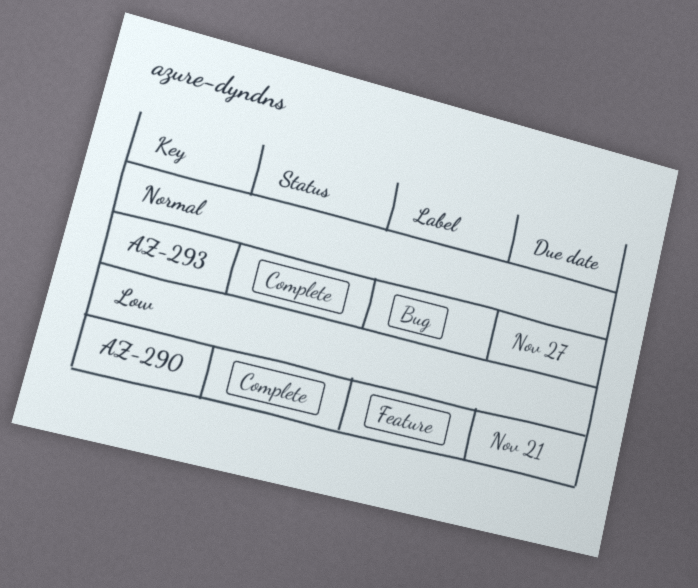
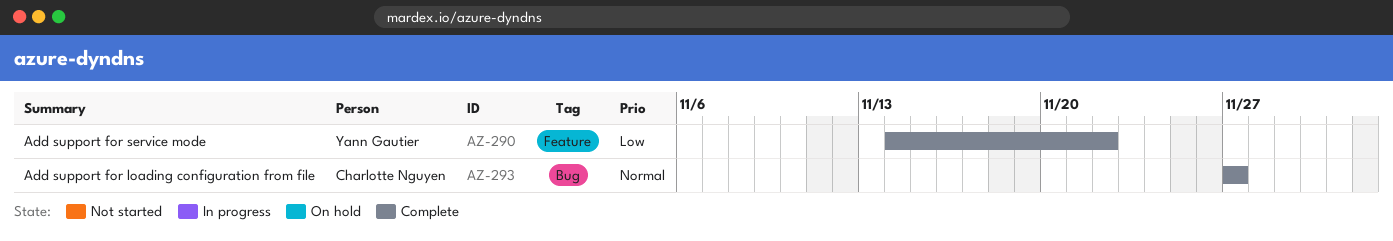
AZ-290, due: Nov 21 -> Nov 22

